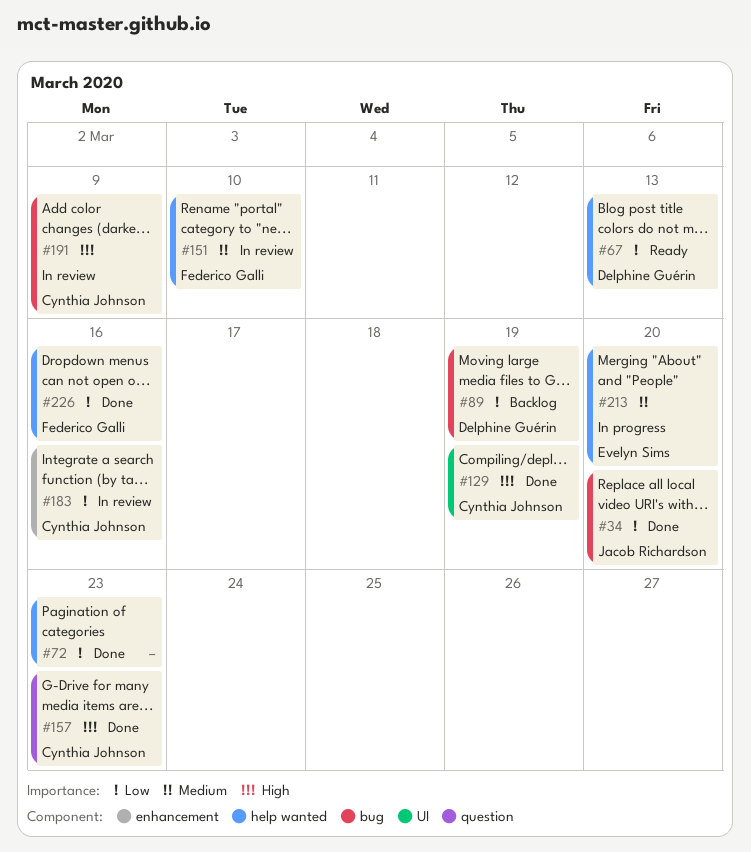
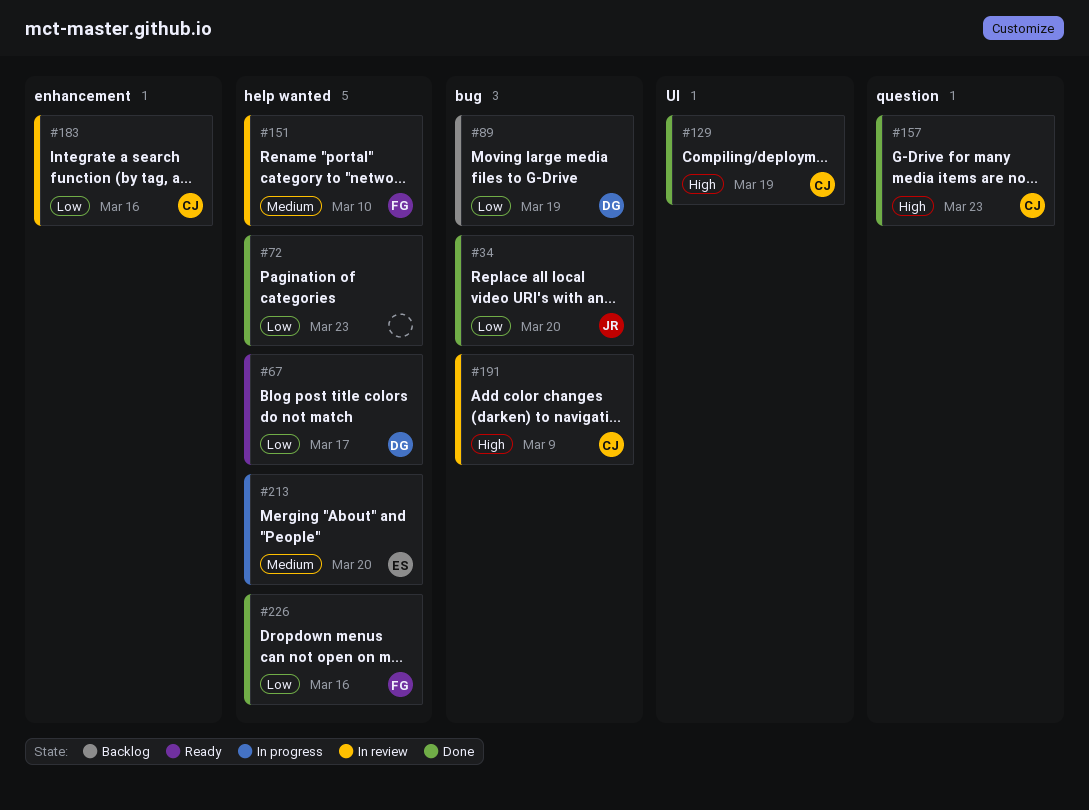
#67, due: Mar 13 -> Mar 17

